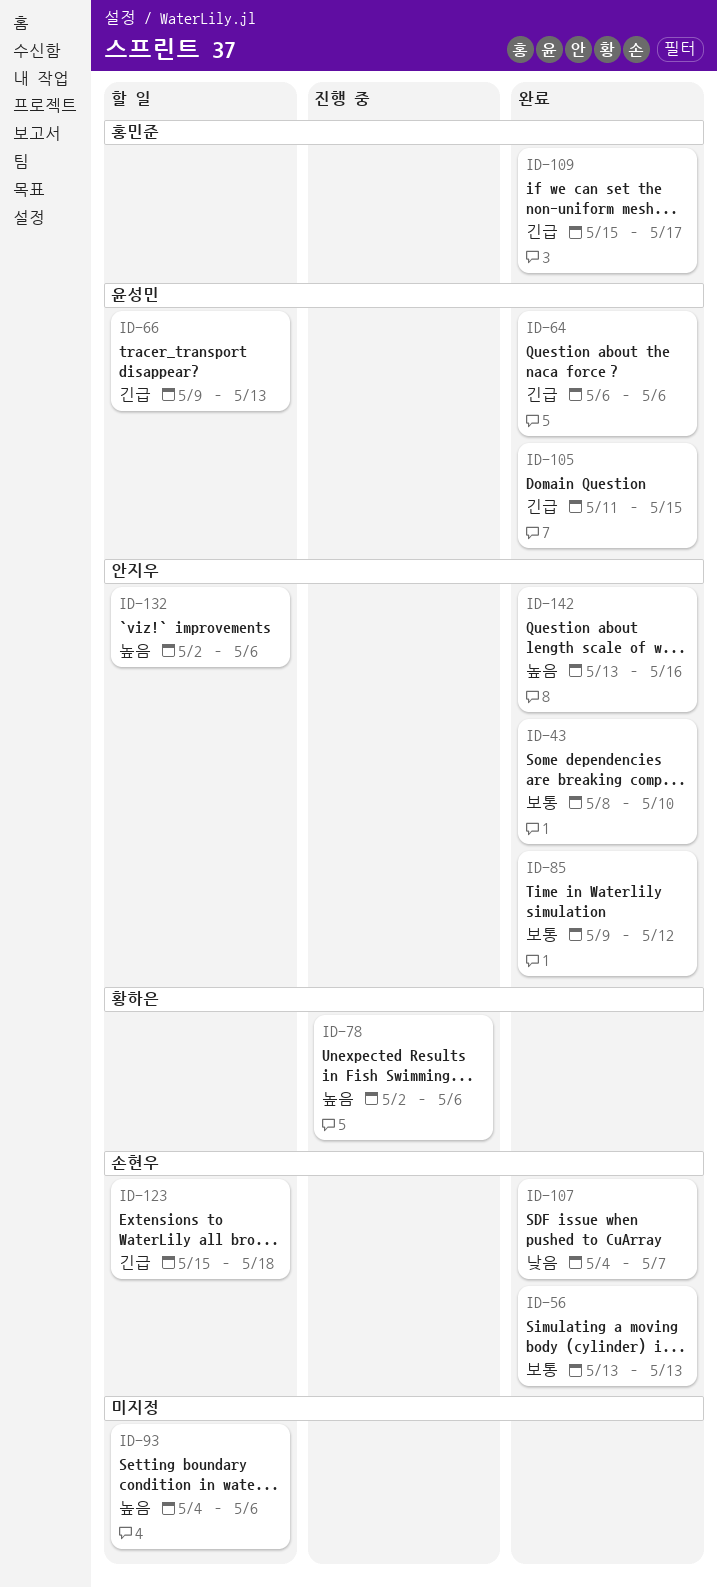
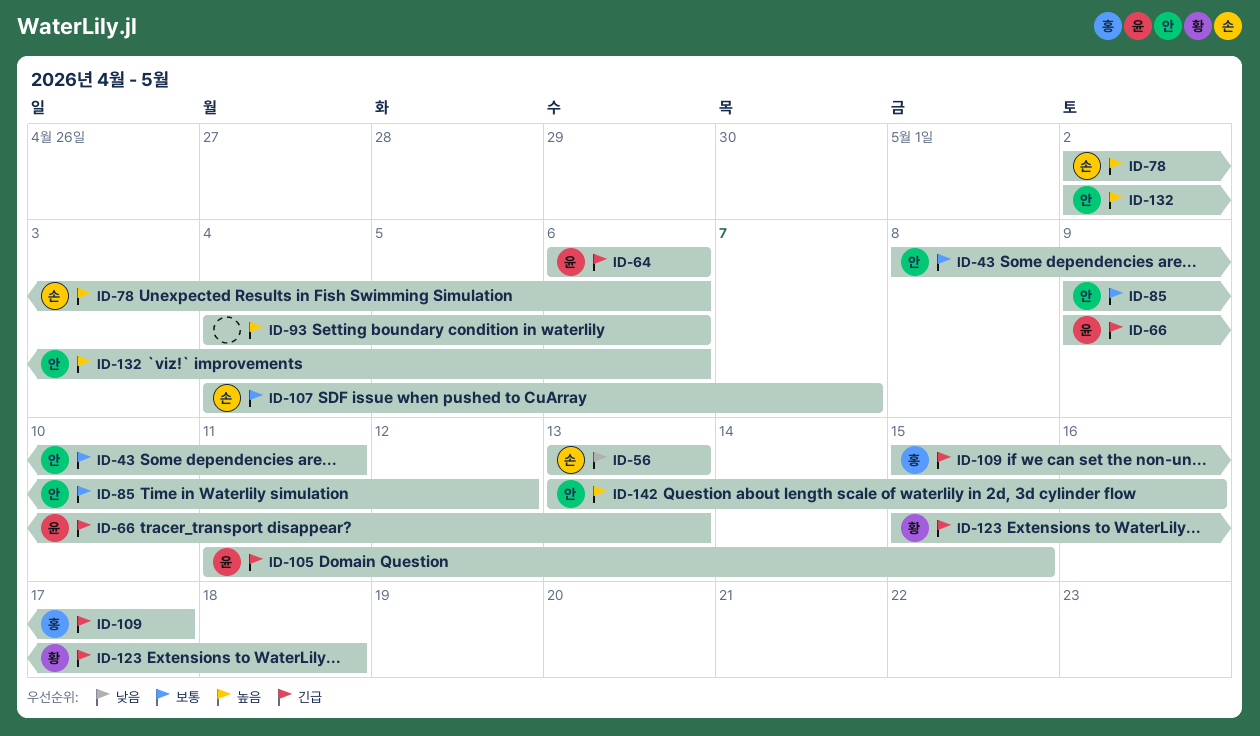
ID-43, due: May 10 -> May 11
ID-56, priority: 보통 -> 낮음
ID-78, owner: 황하은 -> 손현우
ID-107, priority: 낮음 -> 보통
ID-123, owner: 손현우 -> 황하은

